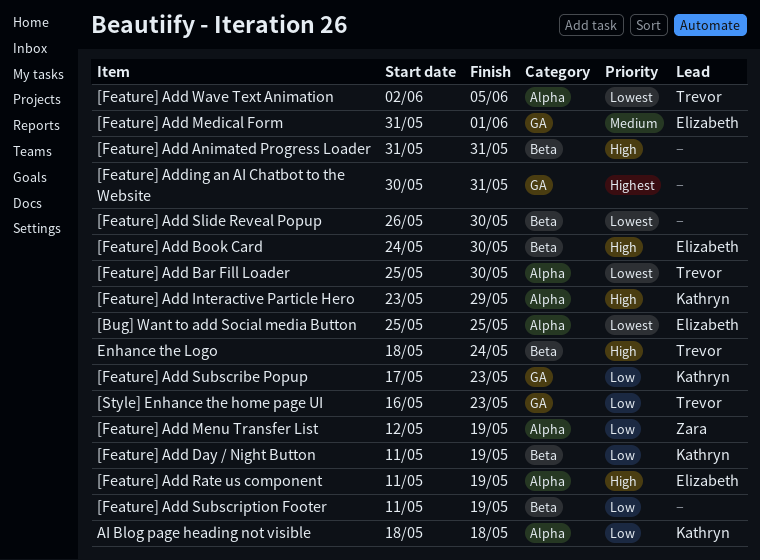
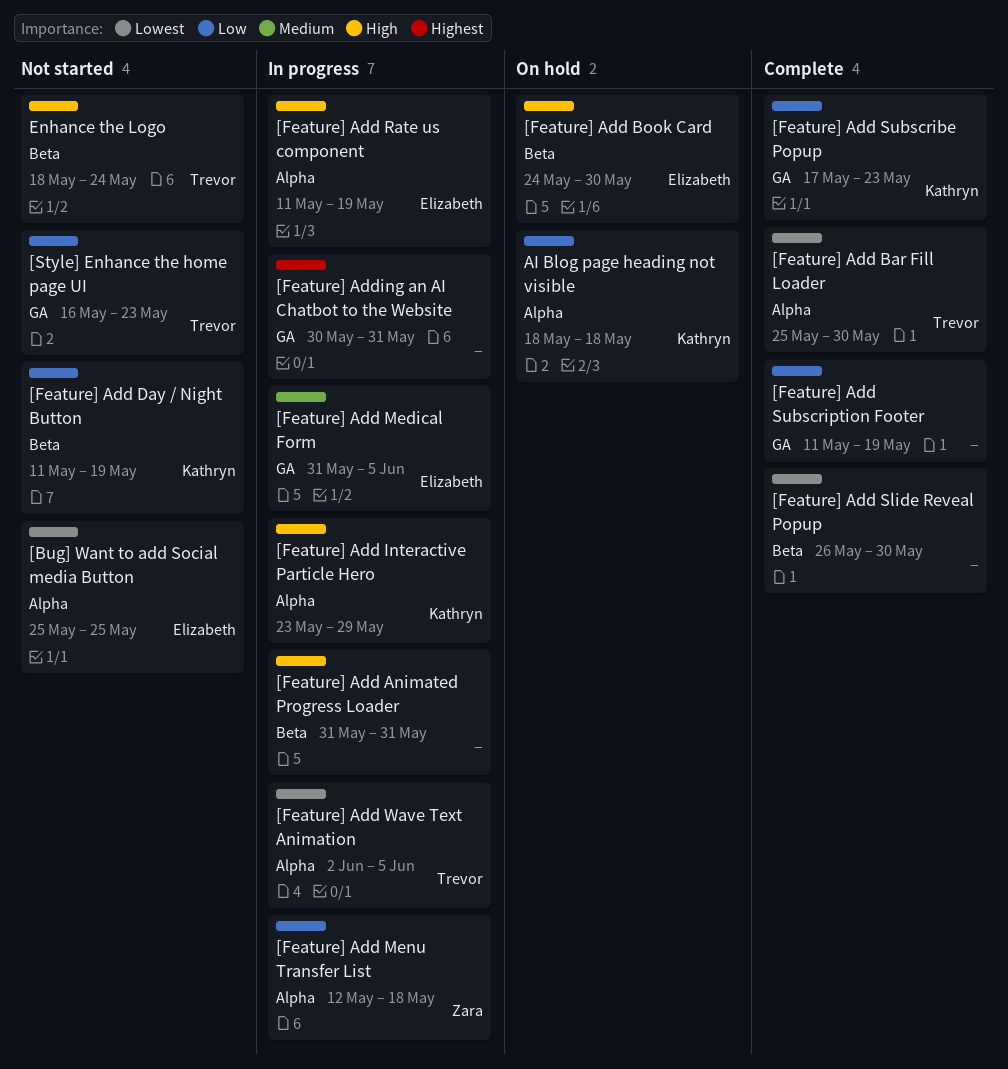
[Feature] Add Medical Form, due: Jun 1 -> Jun 5
[Feature] Add Menu Transfer List, due: May 19 -> May 18
[Feature] Add Subscription Footer, label: Beta -> GA

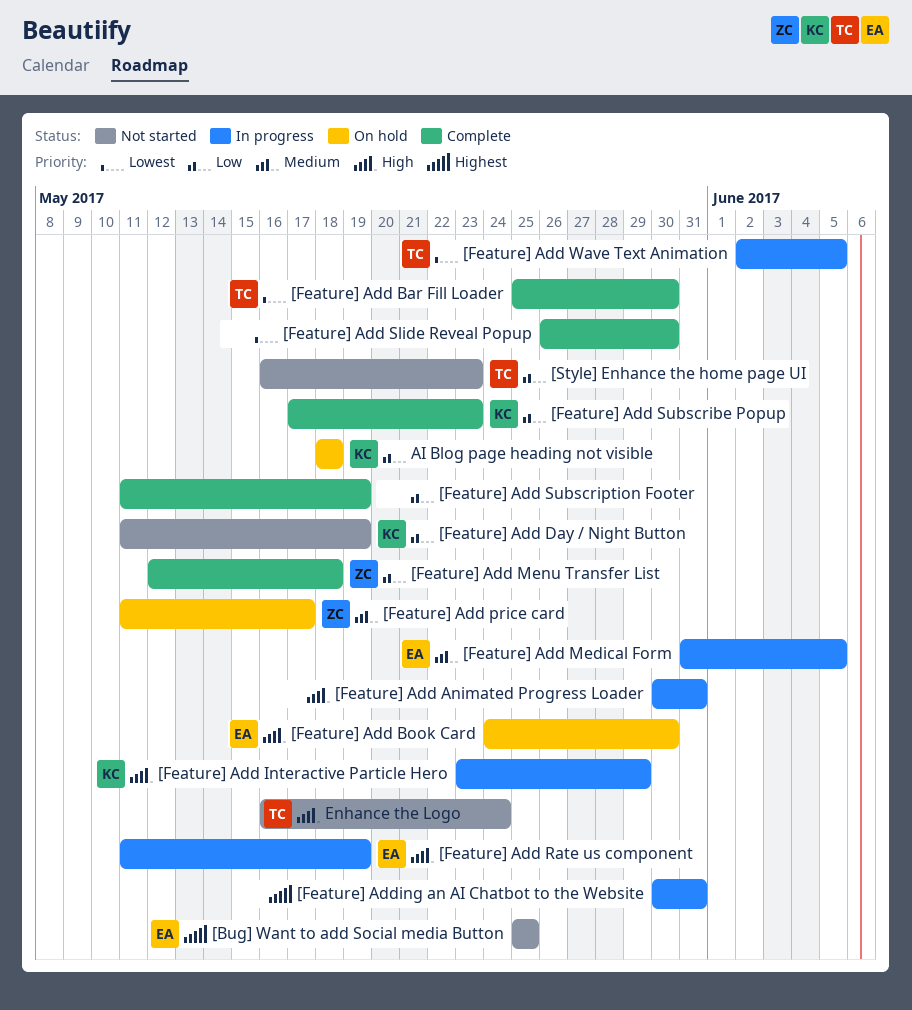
[Bug] Want to add Social media Button, priority: Lowest -> Highest
[Feature] Add Animated Progress Loader, start: May 31 -> May 30
[Feature] Add Menu Transfer List, status: In progress -> Complete
[Feature] Add price card: none -> present
Enhance the Logo, start: May 18 -> May 16

